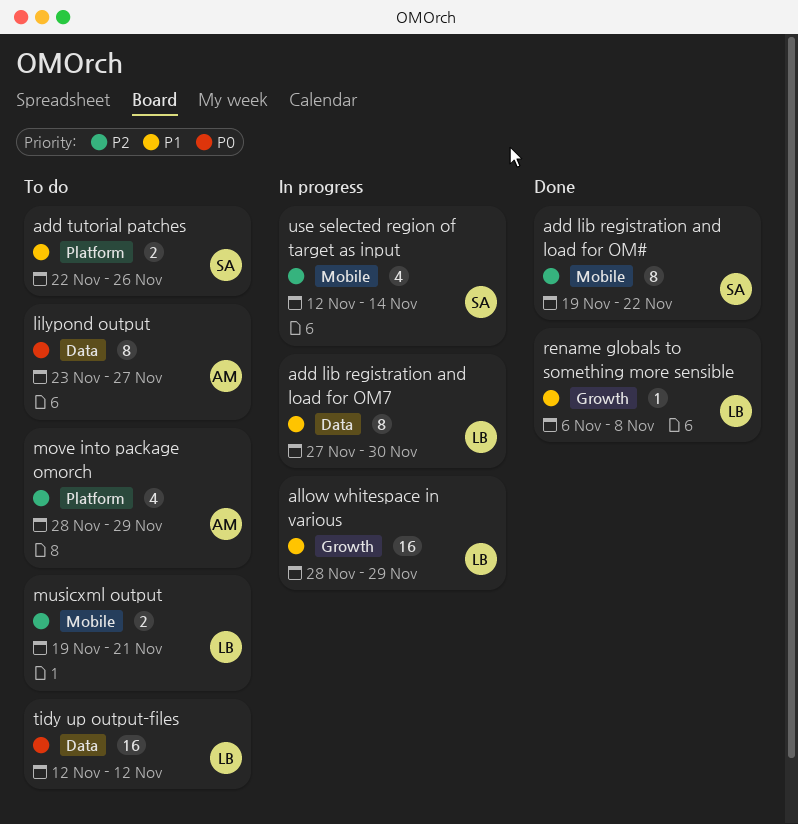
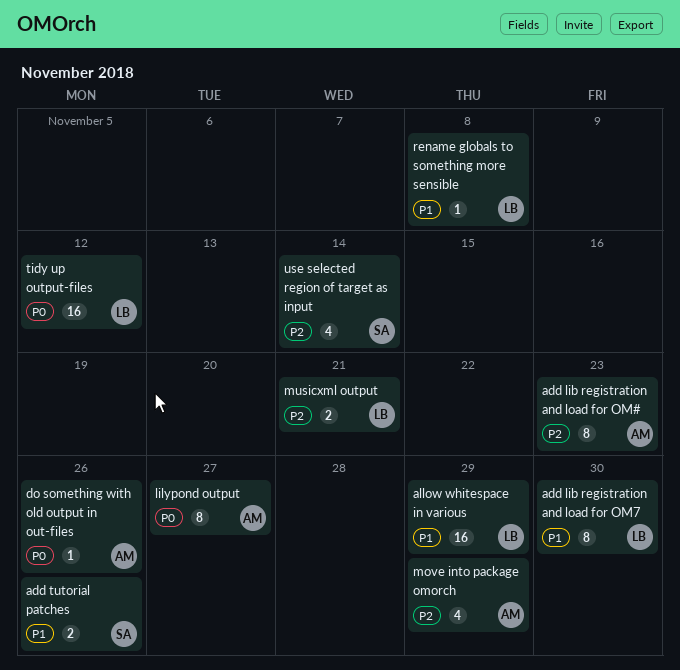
add lib registration and load for OM#, owner: SA -> AM
add lib registration and load for OM#, due: Nov 22 -> Nov 23
do something with old output in out-files: none -> present

